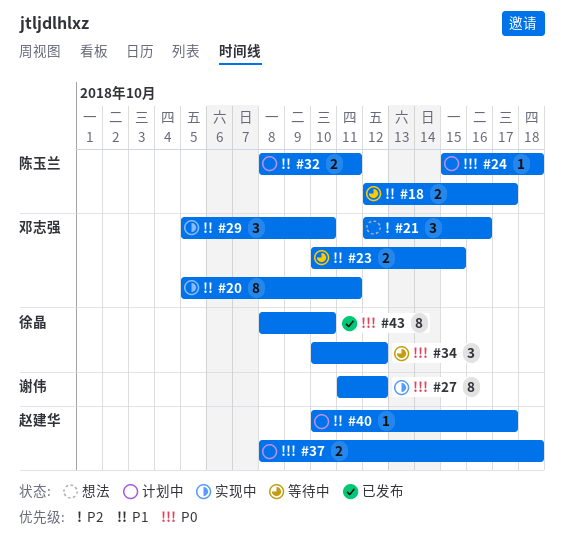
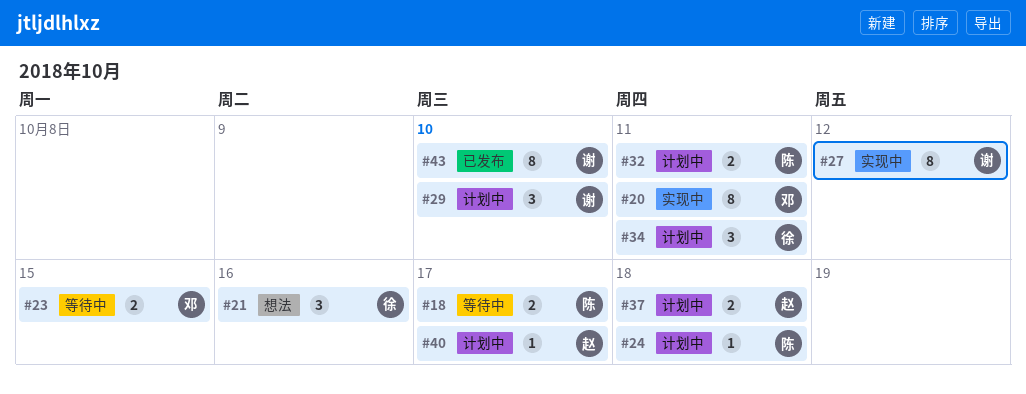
#21, owner: 邓志强 -> 徐晶
#29, status: 实现中 -> 计划中
#29, owner: 邓志强 -> 谢伟
#34, status: 等待中 -> 计划中
#34, due: Oct 12 -> Oct 11
#43, owner: 徐晶 -> 谢伟

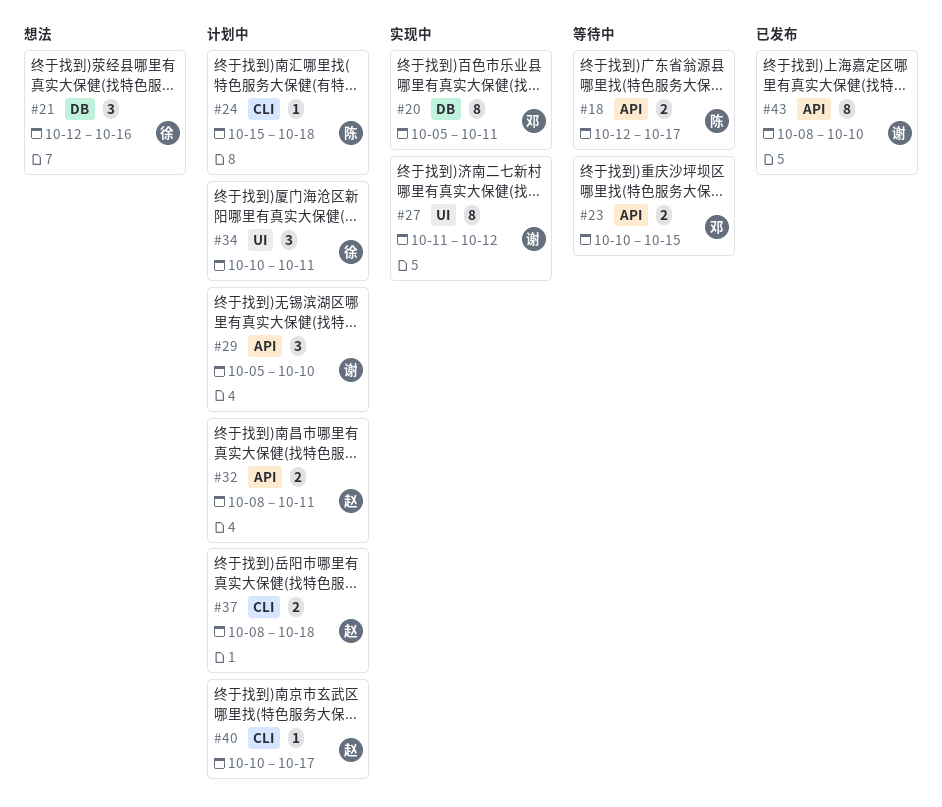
#32, owner: 陈 -> 赵

